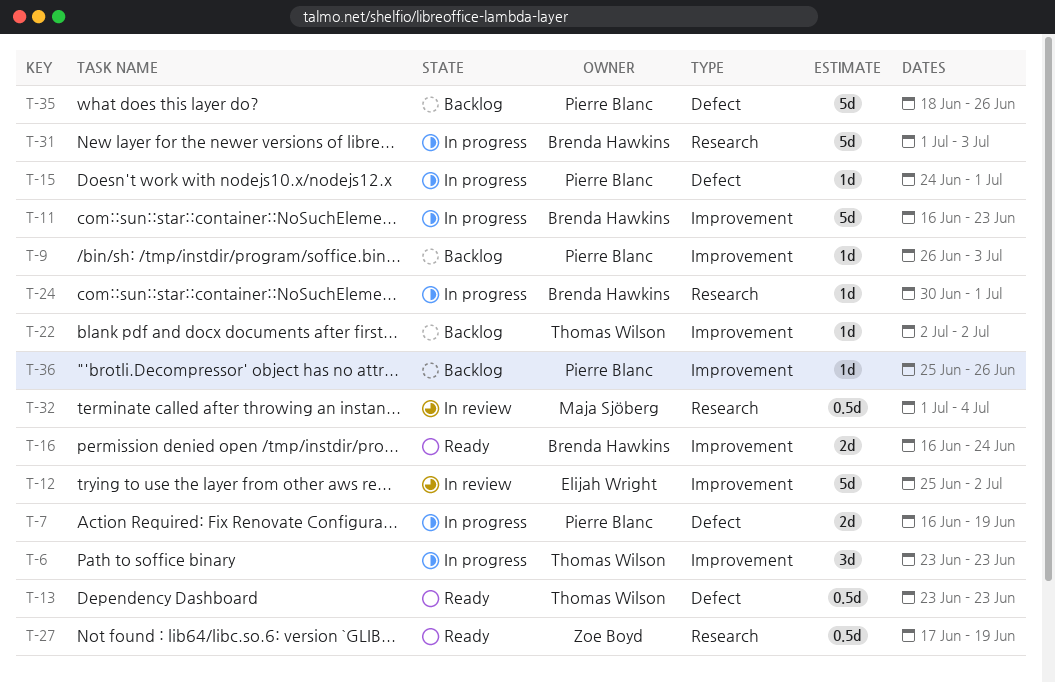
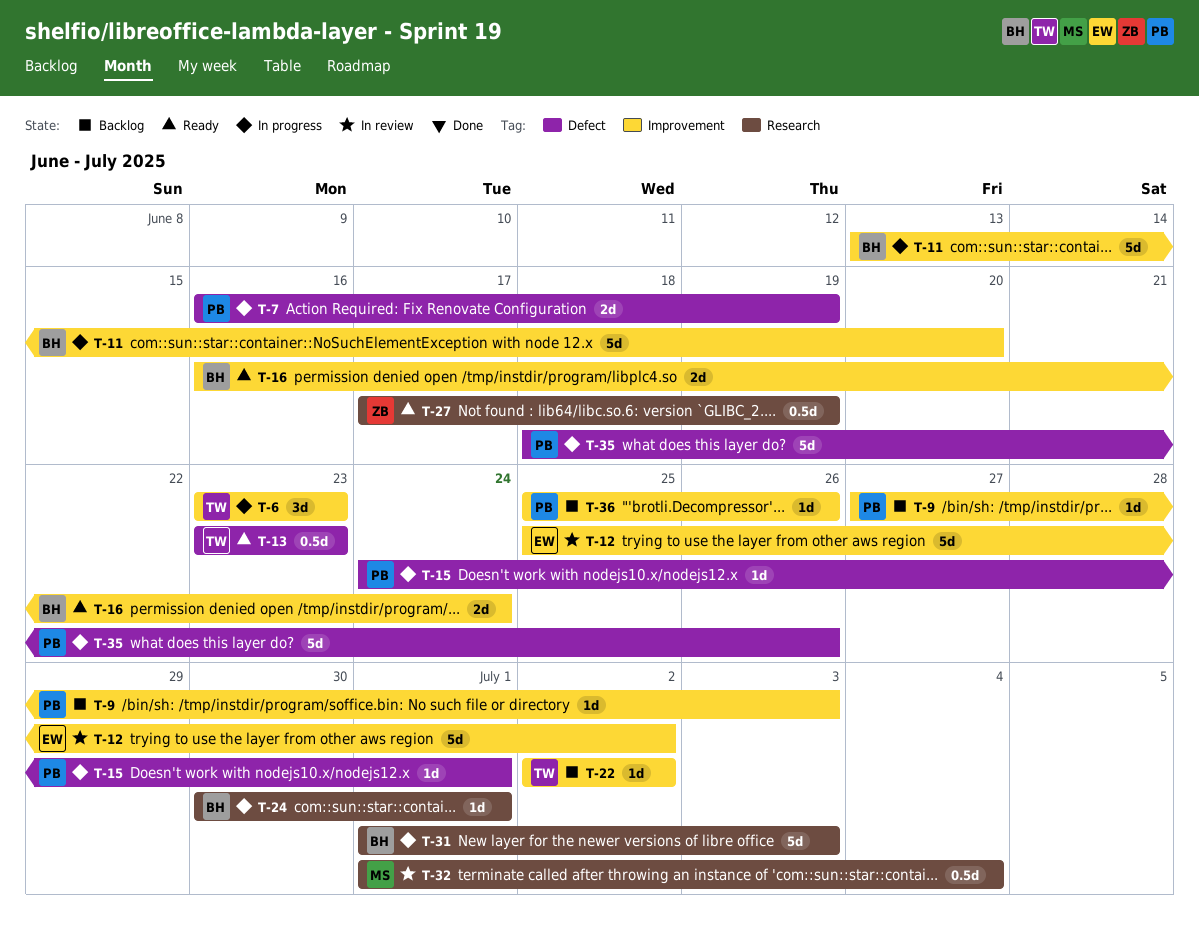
T-9, start: Jun 26 -> Jun 27
T-11, start: Jun 16 -> Jun 13
T-11, due: Jun 23 -> Jun 20
T-35, status: Backlog -> In progress

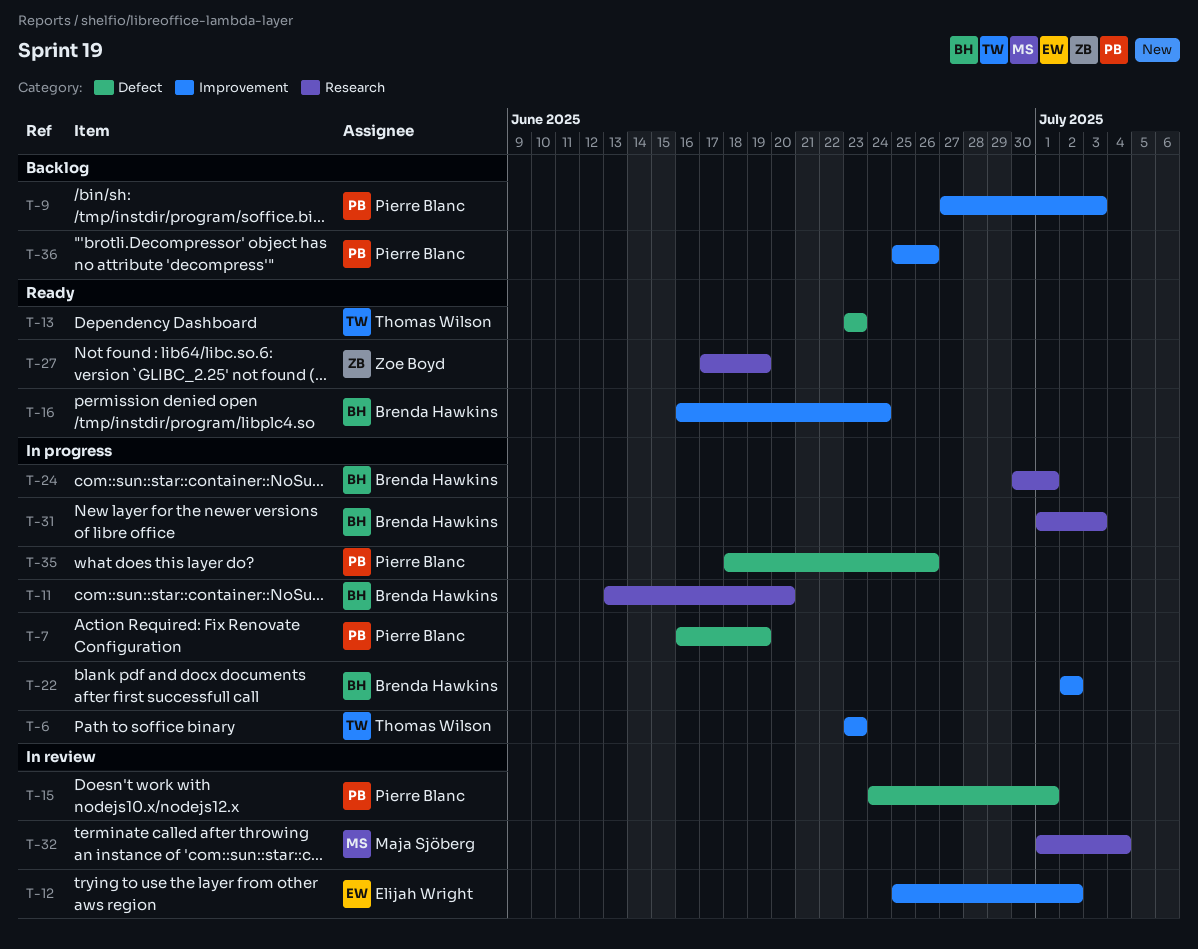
T-11, label: Improvement -> Research
T-15, status: In progress -> In review
T-22, status: Backlog -> In progress
T-22, owner: Thomas Wilson -> Brenda Hawkins

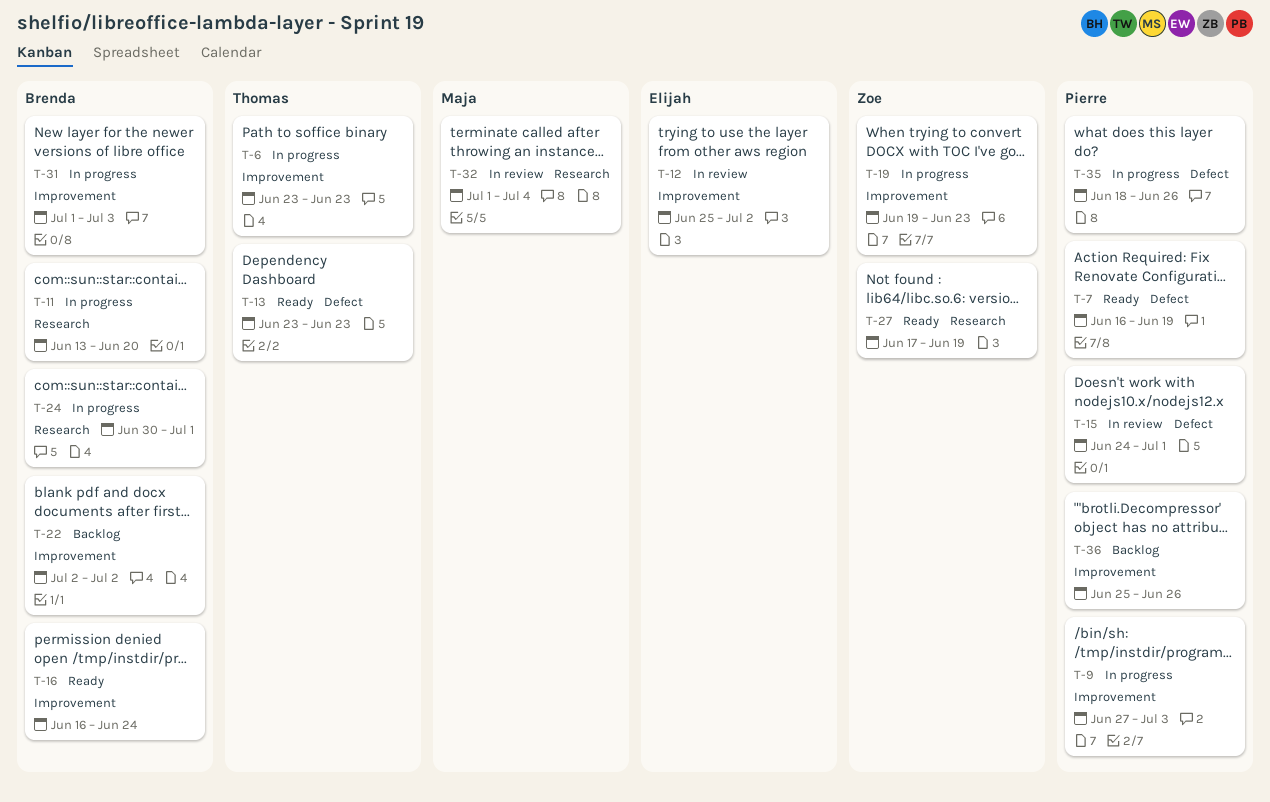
T-7, status: In progress -> Ready
T-9, status: Backlog -> In progress
T-19: none -> present
T-22, status: In progress -> Backlog
T-31, label: Research -> Improvement

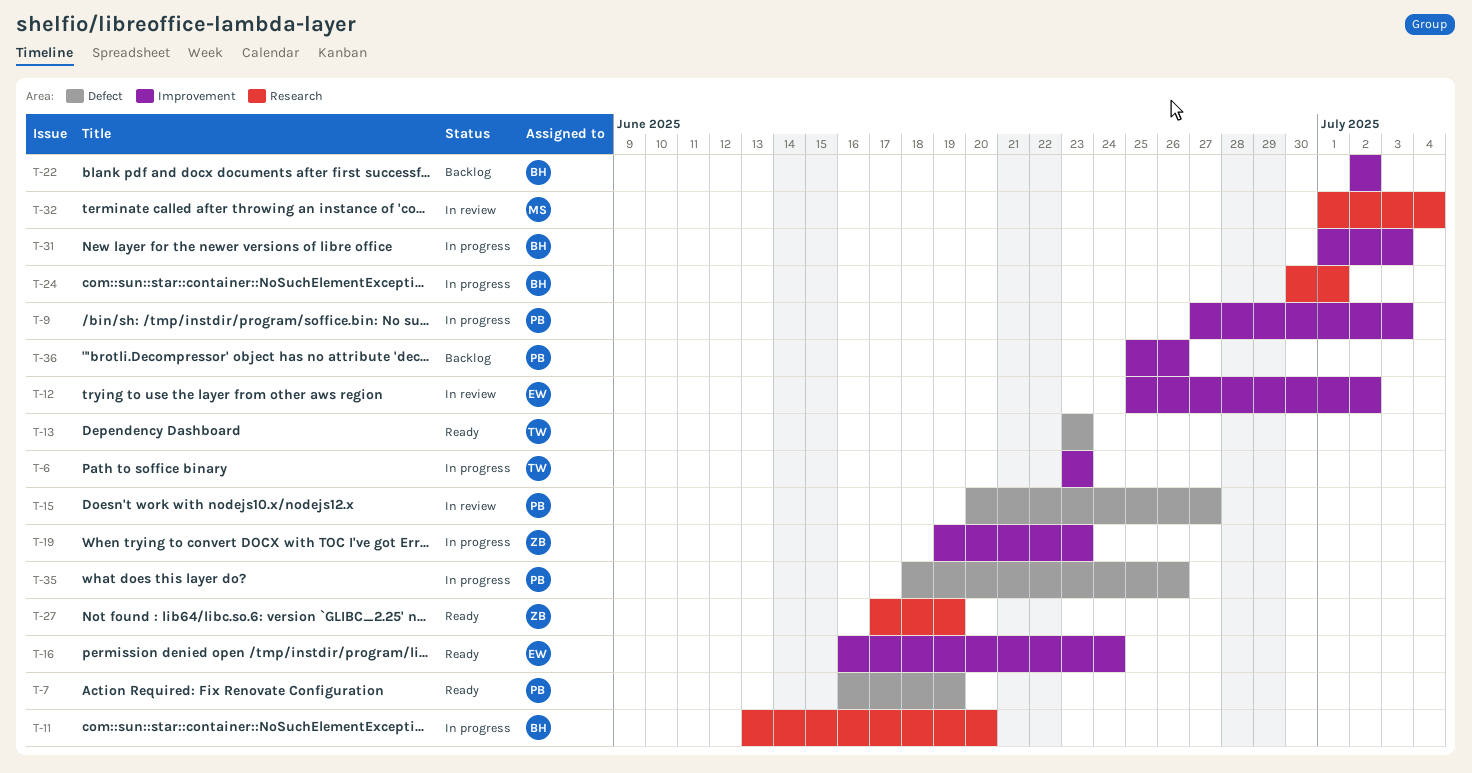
T-15, start: Jun 24 -> Jun 20
T-15, due: Jul 1 -> Jun 27
T-16, owner: Brenda -> Elijah

